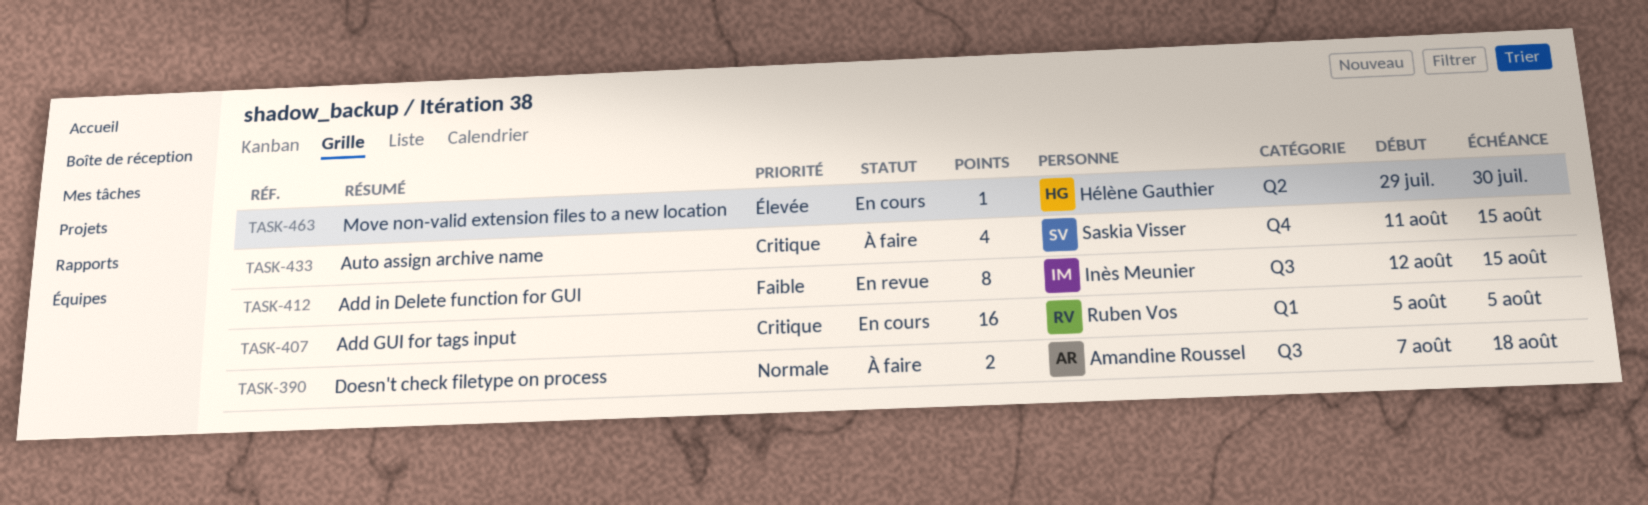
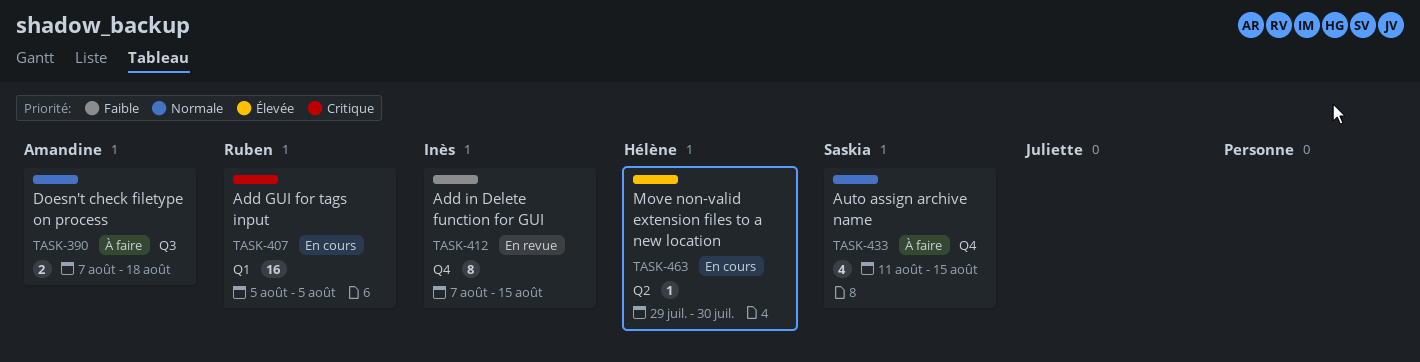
TASK-412, label: Q3 -> Q4
TASK-412, start: Aug 12 -> Aug 7
TASK-433, priority: Critique -> Normale

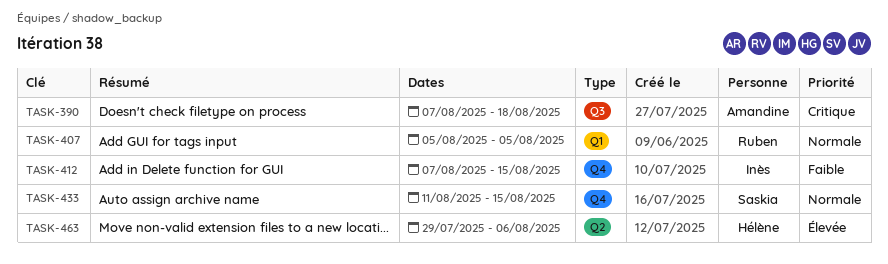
TASK-390, priority: Normale -> Critique
TASK-407, priority: Critique -> Normale
TASK-463, due: Jul 30 -> Aug 6

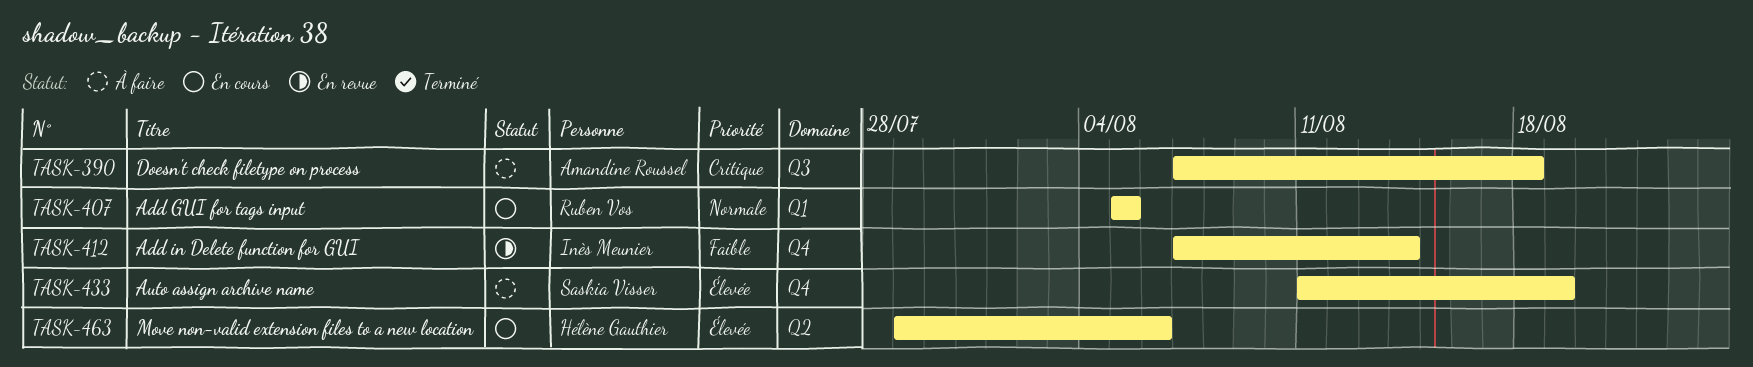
TASK-412, due: Aug 15 -> Aug 14
TASK-433, priority: Normale -> Élevée
TASK-433, due: Aug 15 -> Aug 19

